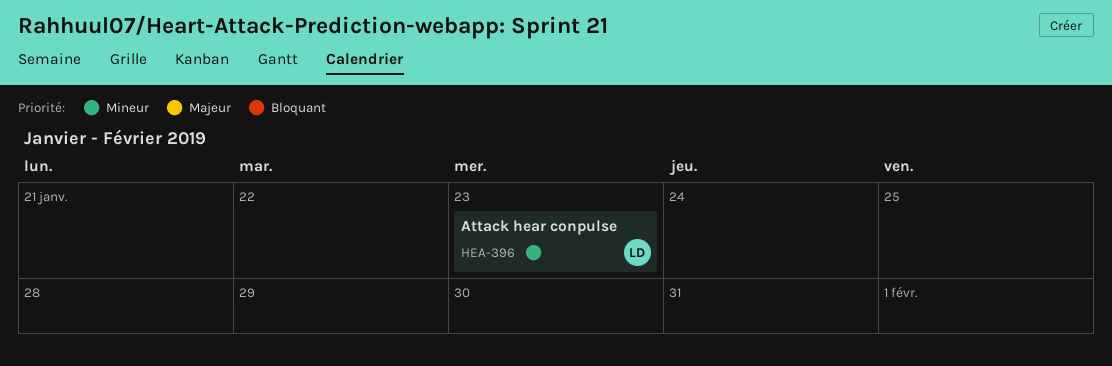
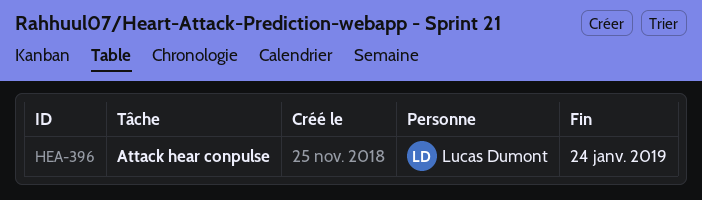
HEA-396, due: Jan 23 -> Jan 24

